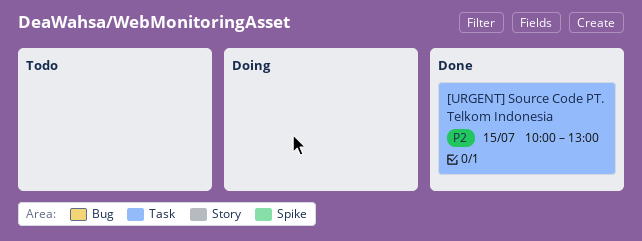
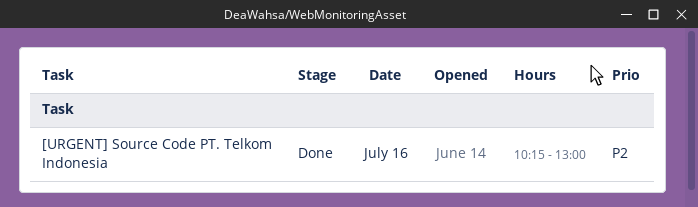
[URGENT] Source Code PT. Telkom Indonesia, day: Jul 15 -> Jul 16
[URGENT] Source Code PT. Telkom Indonesia, begins: 10:00 -> 10:15

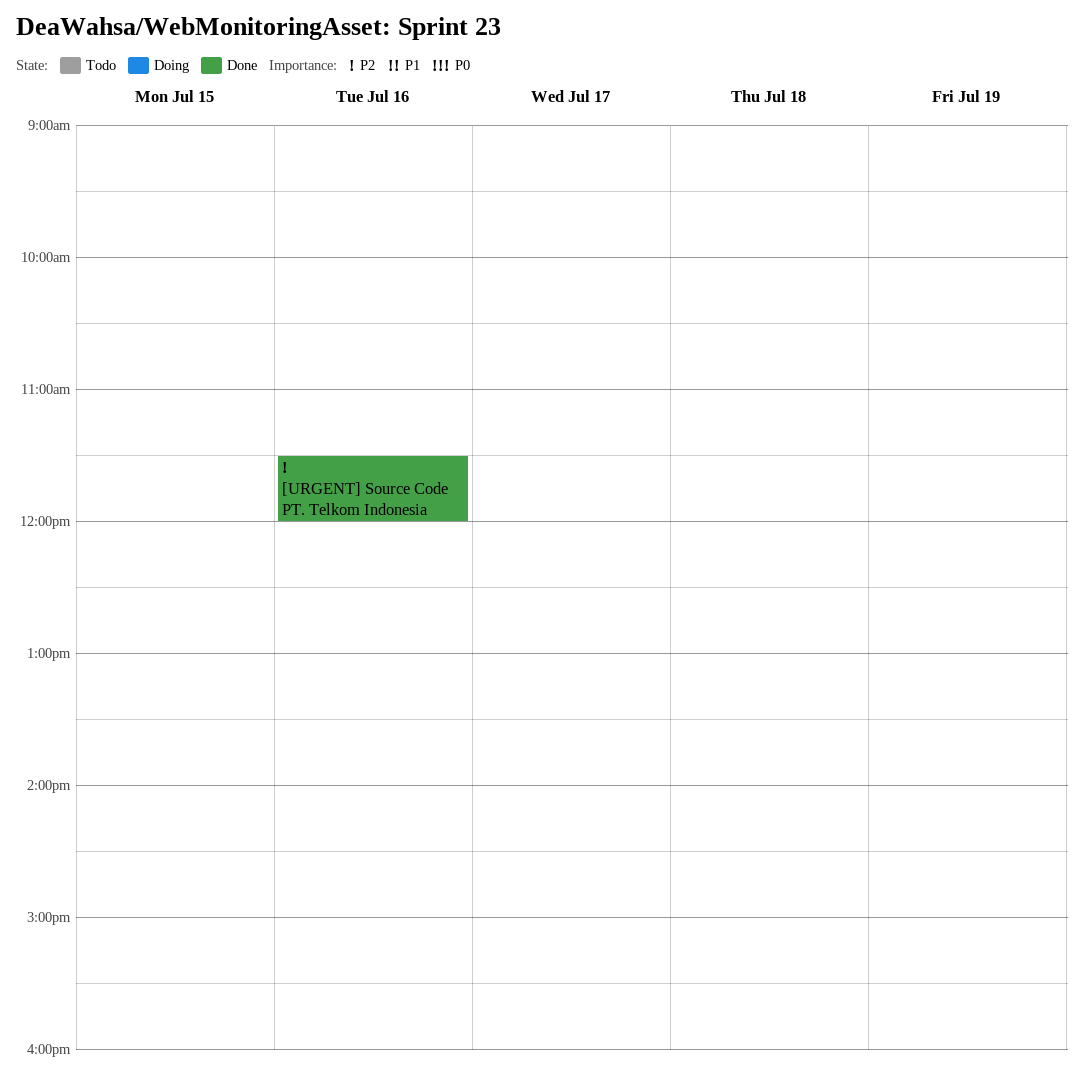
[URGENT] Source Code PT. Telkom Indonesia, begins: 10:15 -> 11:30
[URGENT] Source Code PT. Telkom Indonesia, ends: 13:00 -> 12:00

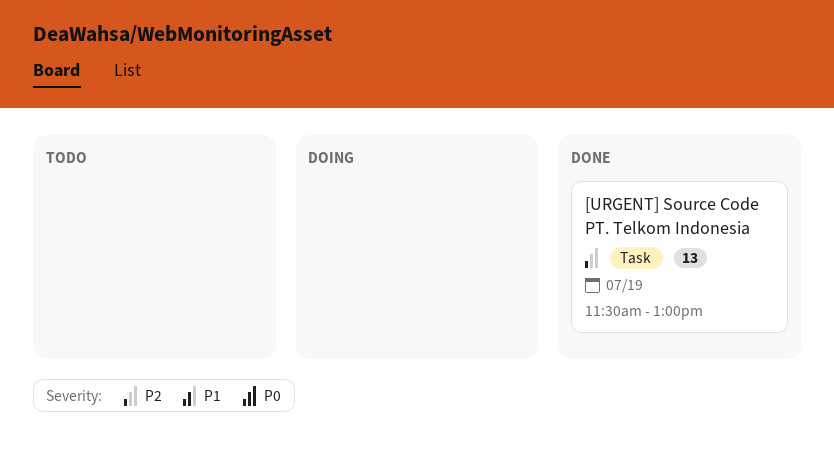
[URGENT] Source Code PT. Telkom Indonesia, day: Jul 16 -> Jul 19
[URGENT] Source Code PT. Telkom Indonesia, ends: 12:00 -> 13:00

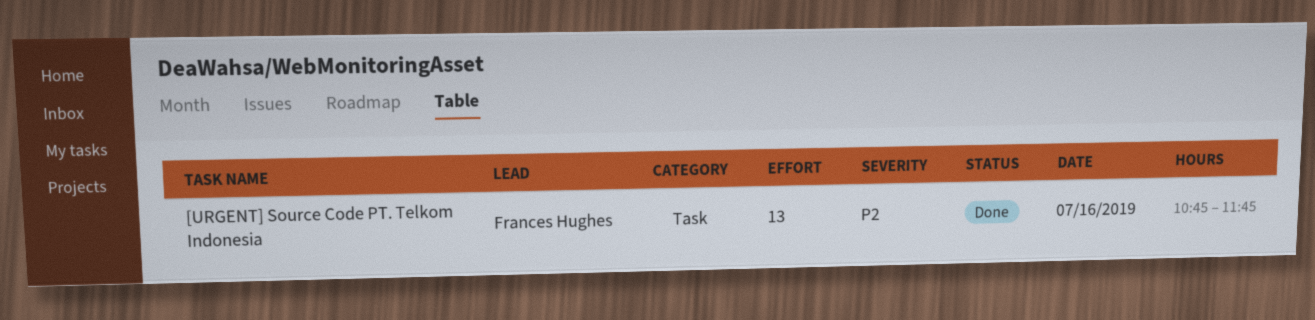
[URGENT] Source Code PT. Telkom Indonesia, day: Jul 19 -> Jul 16
[URGENT] Source Code PT. Telkom Indonesia, begins: 11:30 -> 10:45
[URGENT] Source Code PT. Telkom Indonesia, ends: 13:00 -> 11:45

